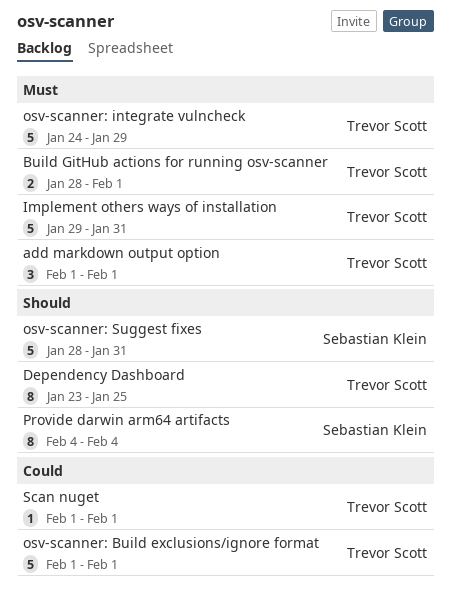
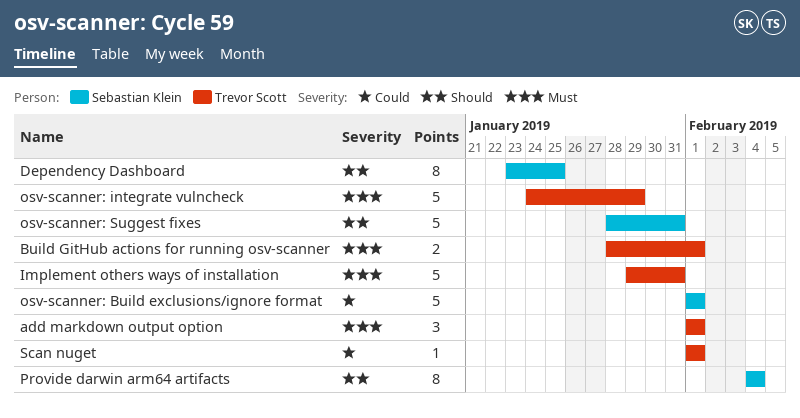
Dependency Dashboard, owner: Trevor Scott -> Sebastian Klein
osv-scanner: Build exclusions/ignore format, owner: Trevor Scott -> Sebastian Klein

